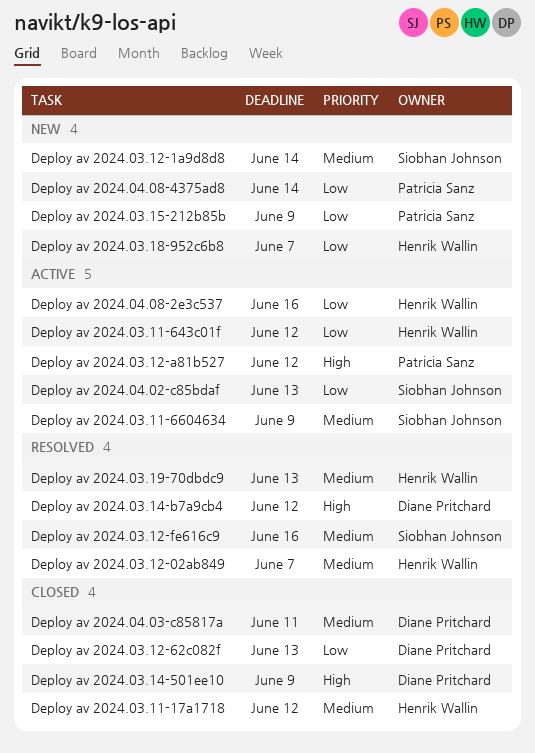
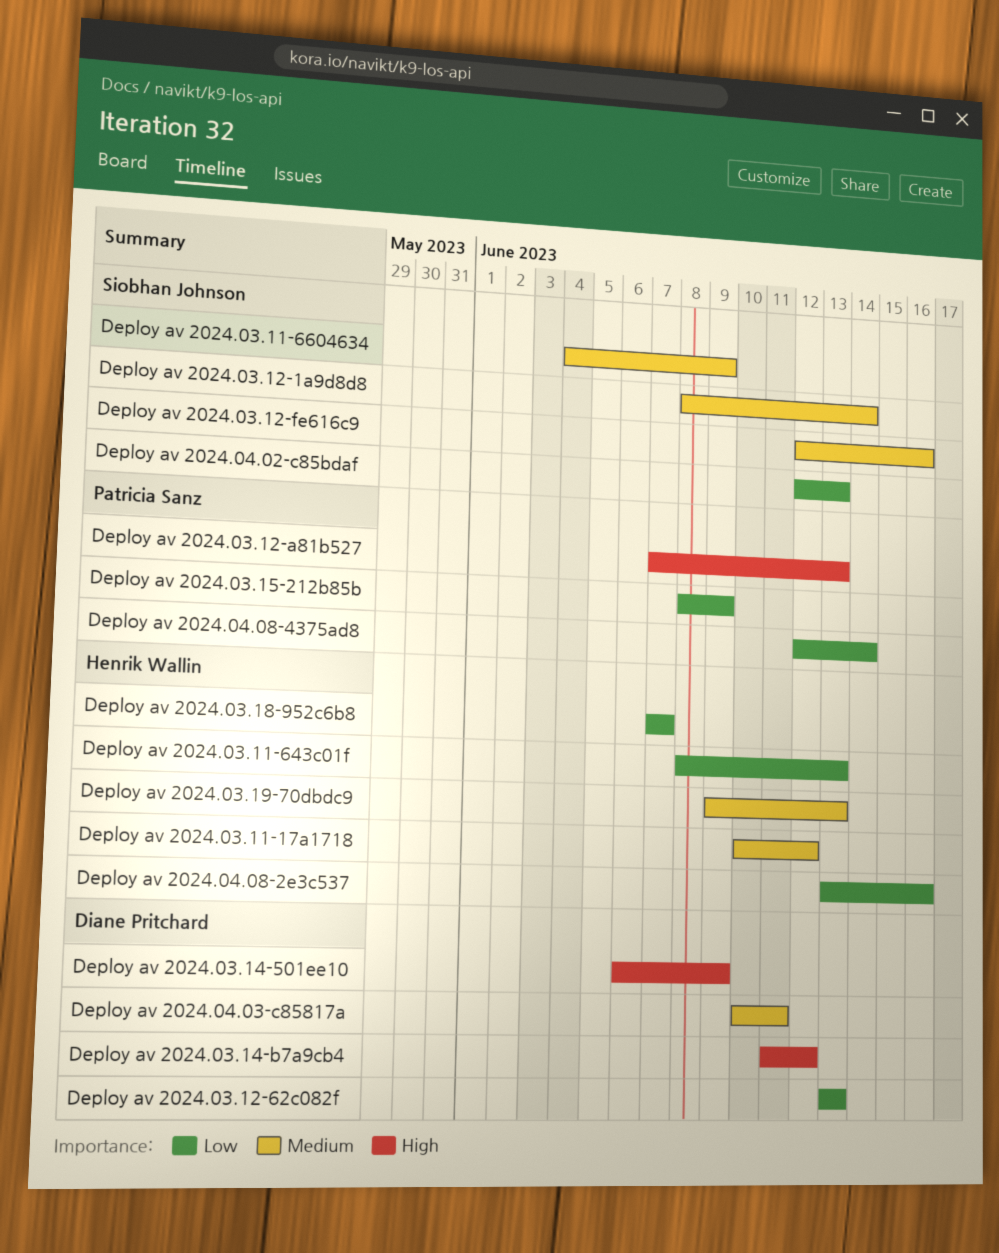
Deploy av 2024.03.11-643c01f, due: Jun 12 -> Jun 13
Deploy av 2024.03.12-02ab849: present -> none
Deploy av 2024.03.12-a81b527, due: Jun 12 -> Jun 13

